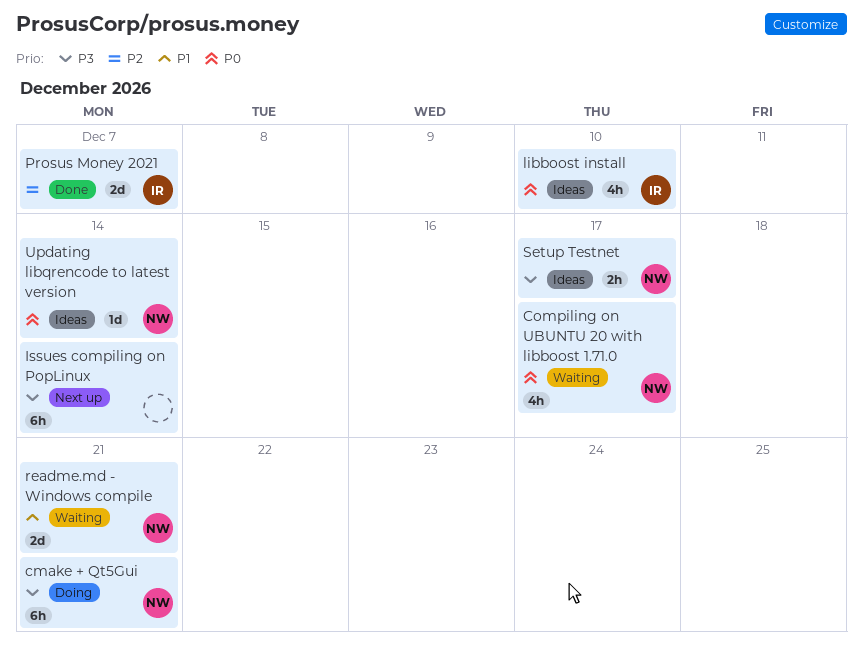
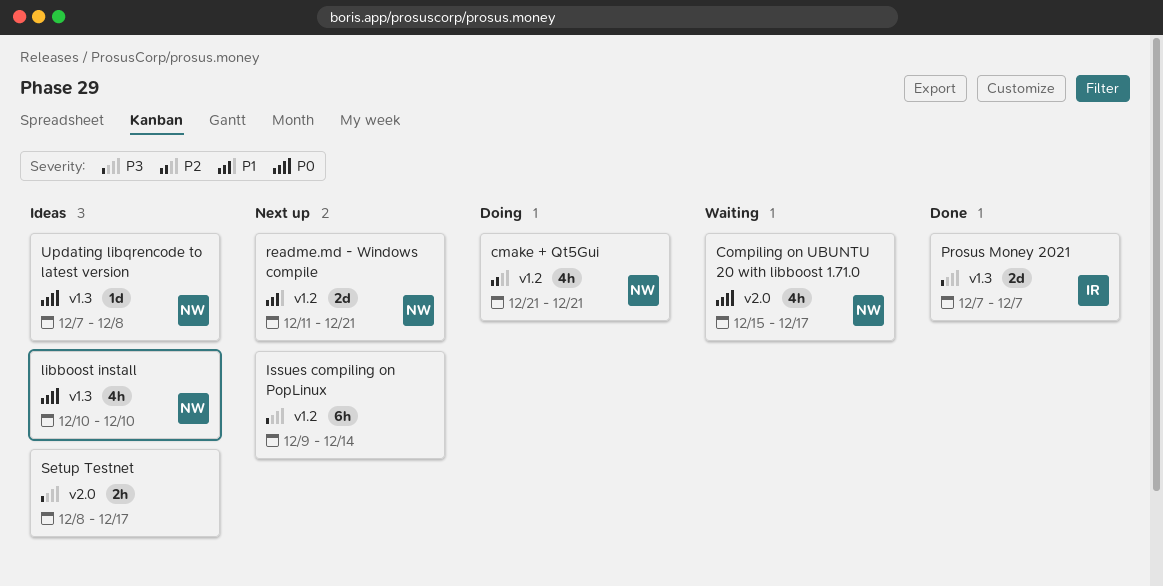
cmake + Qt5Gui, priority: P3 -> P2
cmake + Qt5Gui, estimate: 6h -> 4h
libboost install, owner: IR -> NW
Prosus Money 2021, priority: P2 -> P3
readme.md - Windows compile, status: Waiting -> Next up
Setup Testnet, owner: NW -> none
Updating libqrencode to latest version, due: Dec 14 -> Dec 8

